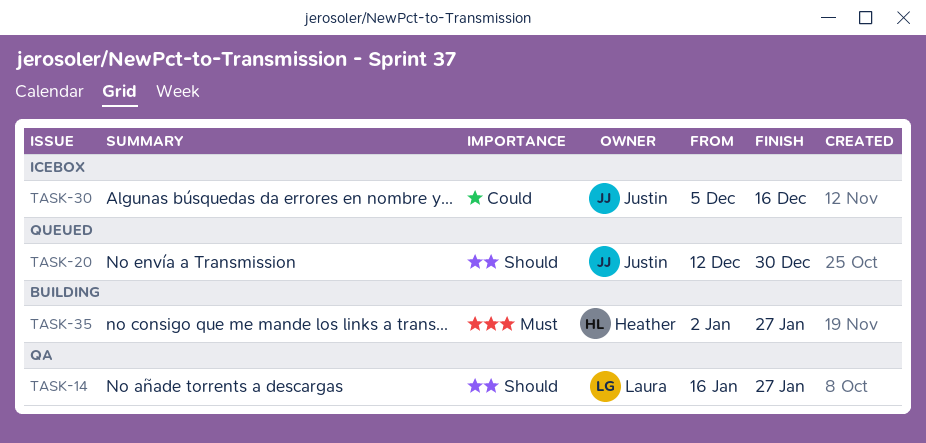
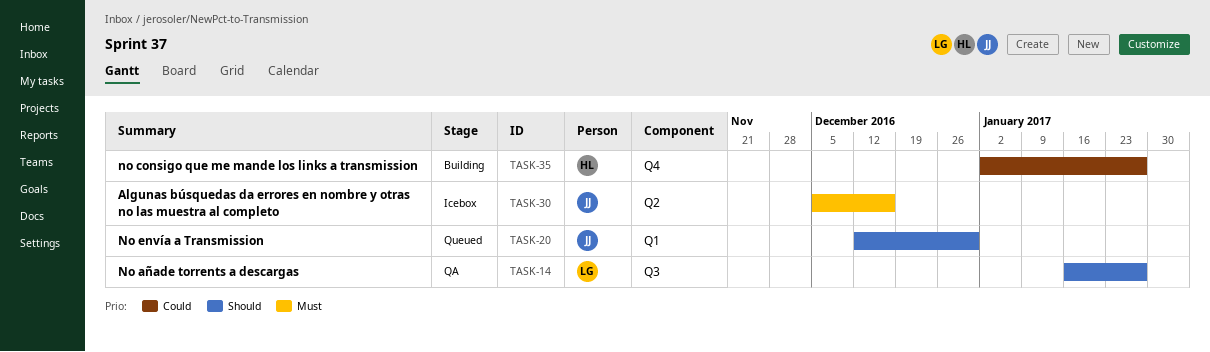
TASK-30, priority: Could -> Must
TASK-35, priority: Must -> Could

